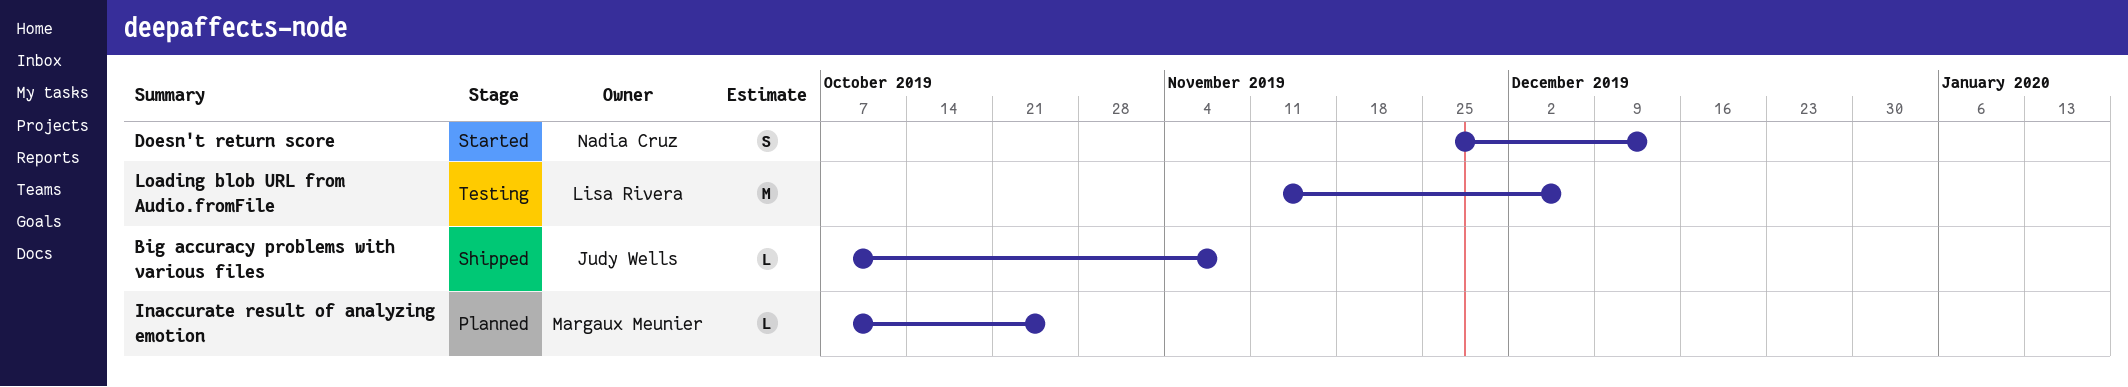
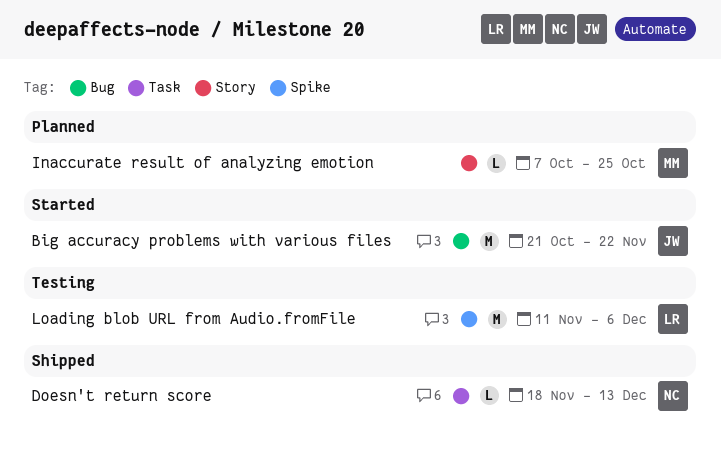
Big accuracy problems with various files, status: Shipped -> Started
Big accuracy problems with various files, estimate: L -> M
Big accuracy problems with various files, start: Oct 7 -> Oct 21
Big accuracy problems with various files, due: Nov 8 -> Nov 22
Doesn't return score, status: Started -> Shipped
Doesn't return score, estimate: S -> L
Doesn't return score, start: Nov 25 -> Nov 18

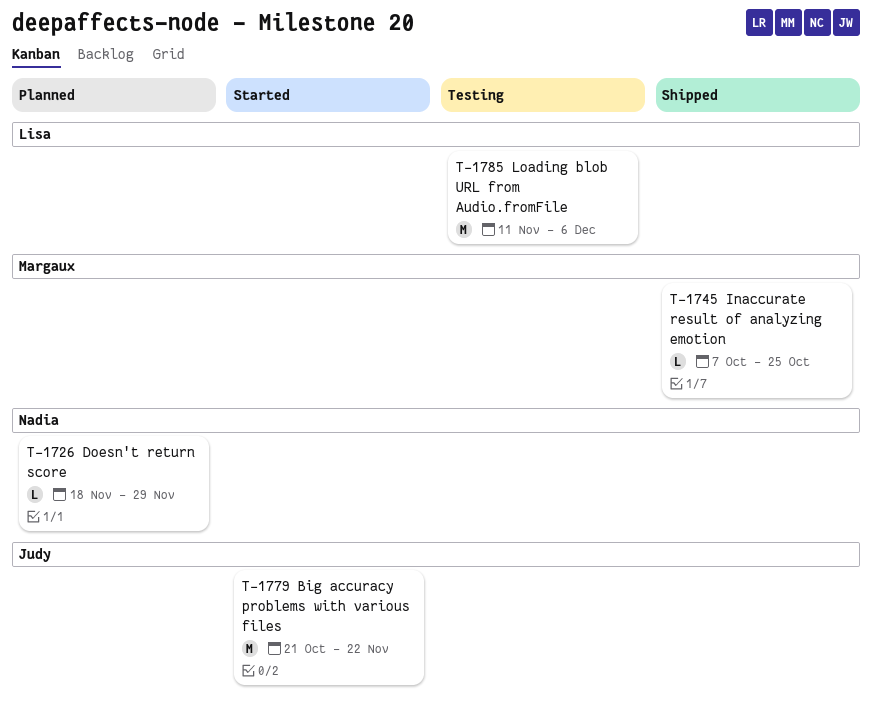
Doesn't return score, status: Shipped -> Planned
Doesn't return score, due: Dec 13 -> Nov 29
Inaccurate result of analyzing emotion, status: Planned -> Shipped

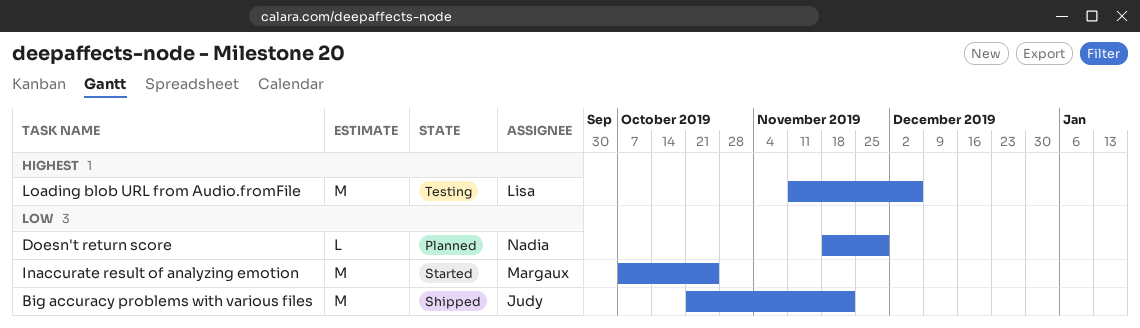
Big accuracy problems with various files, status: Started -> Shipped
Inaccurate result of analyzing emotion, status: Shipped -> Started
Inaccurate result of analyzing emotion, estimate: L -> M

